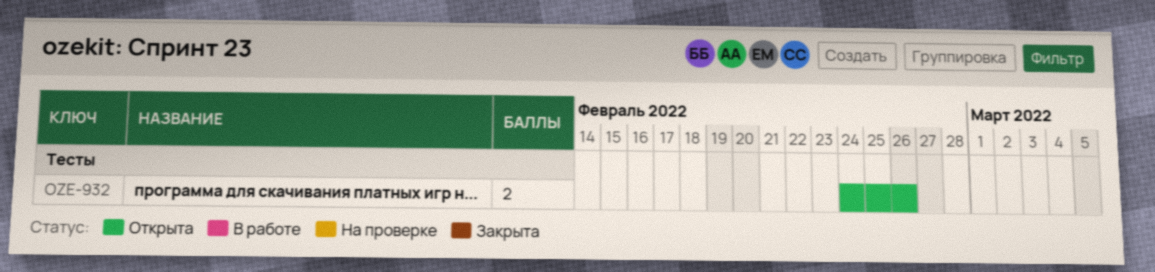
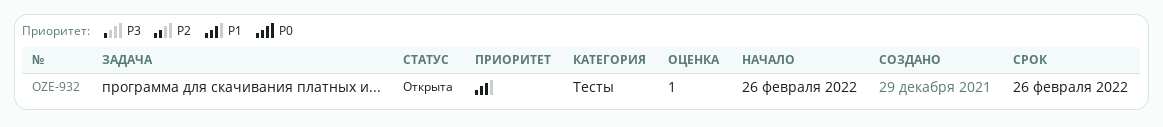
OZE-932, estimate: 2 -> 1
OZE-932, start: Feb 24 -> Feb 26

